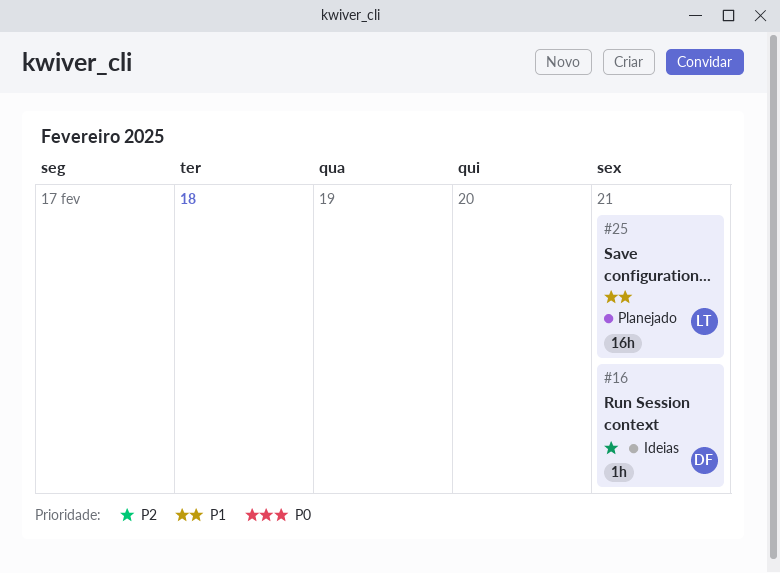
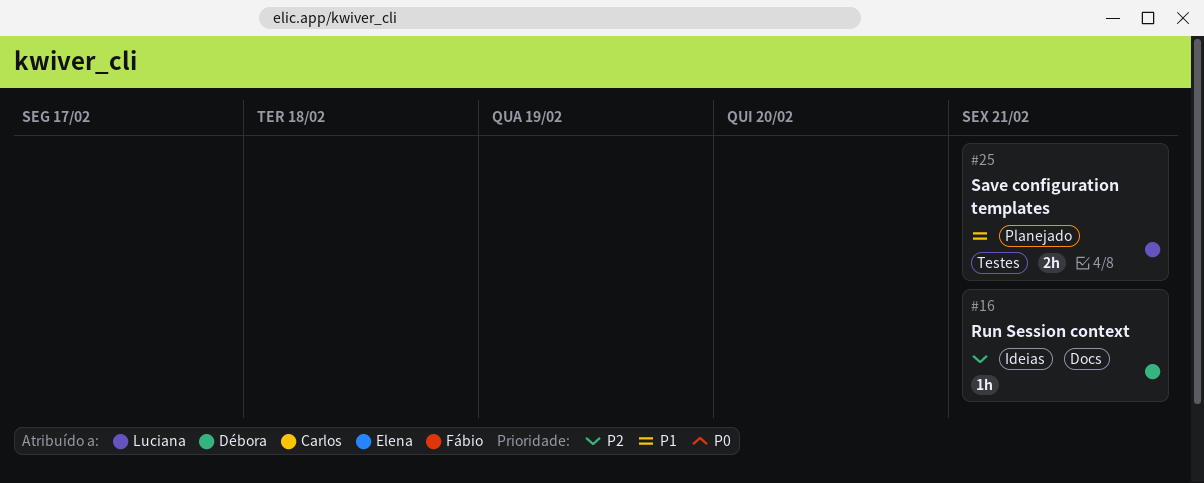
#25, estimate: 16h -> 2h

